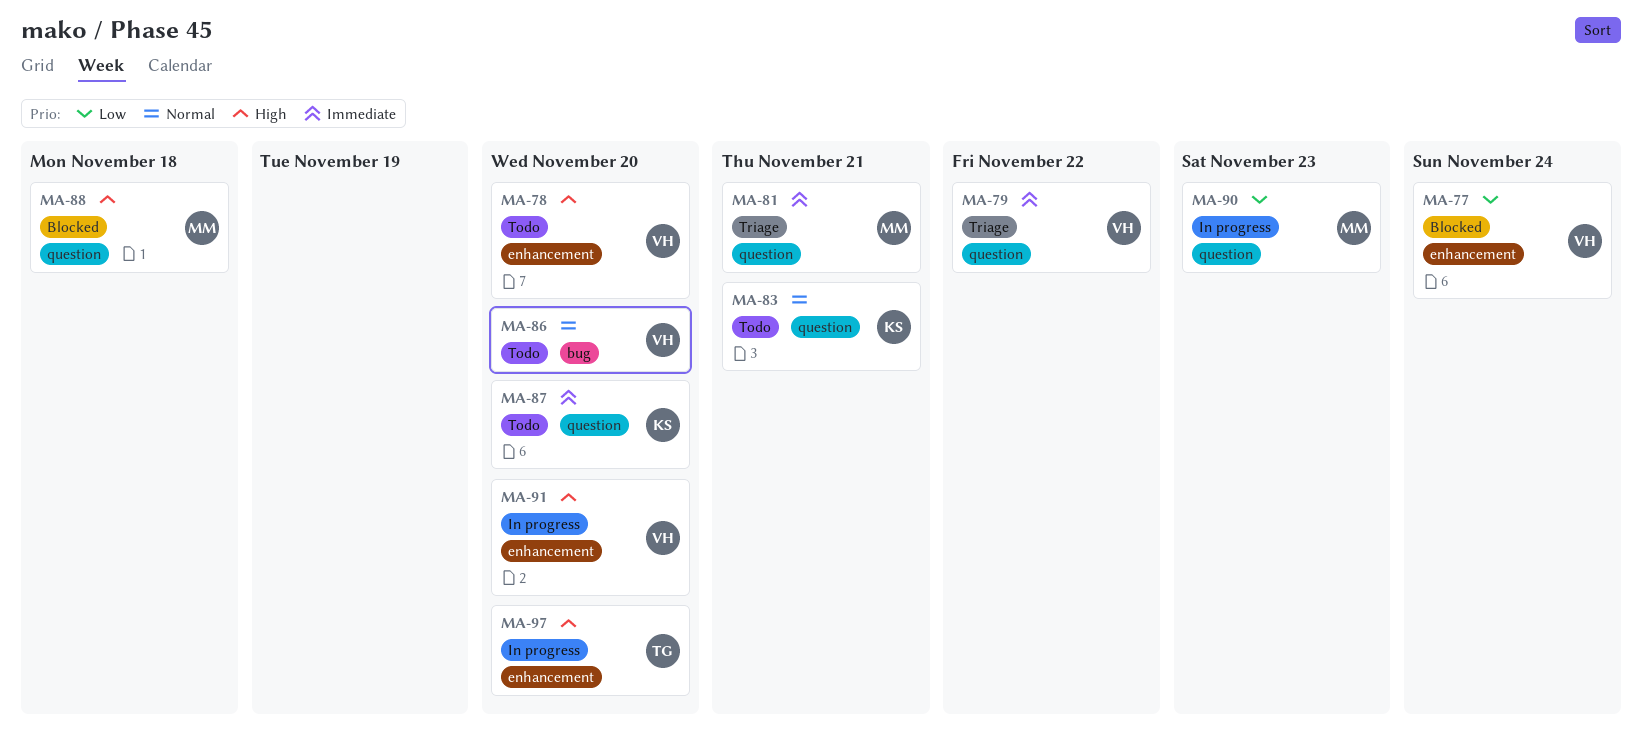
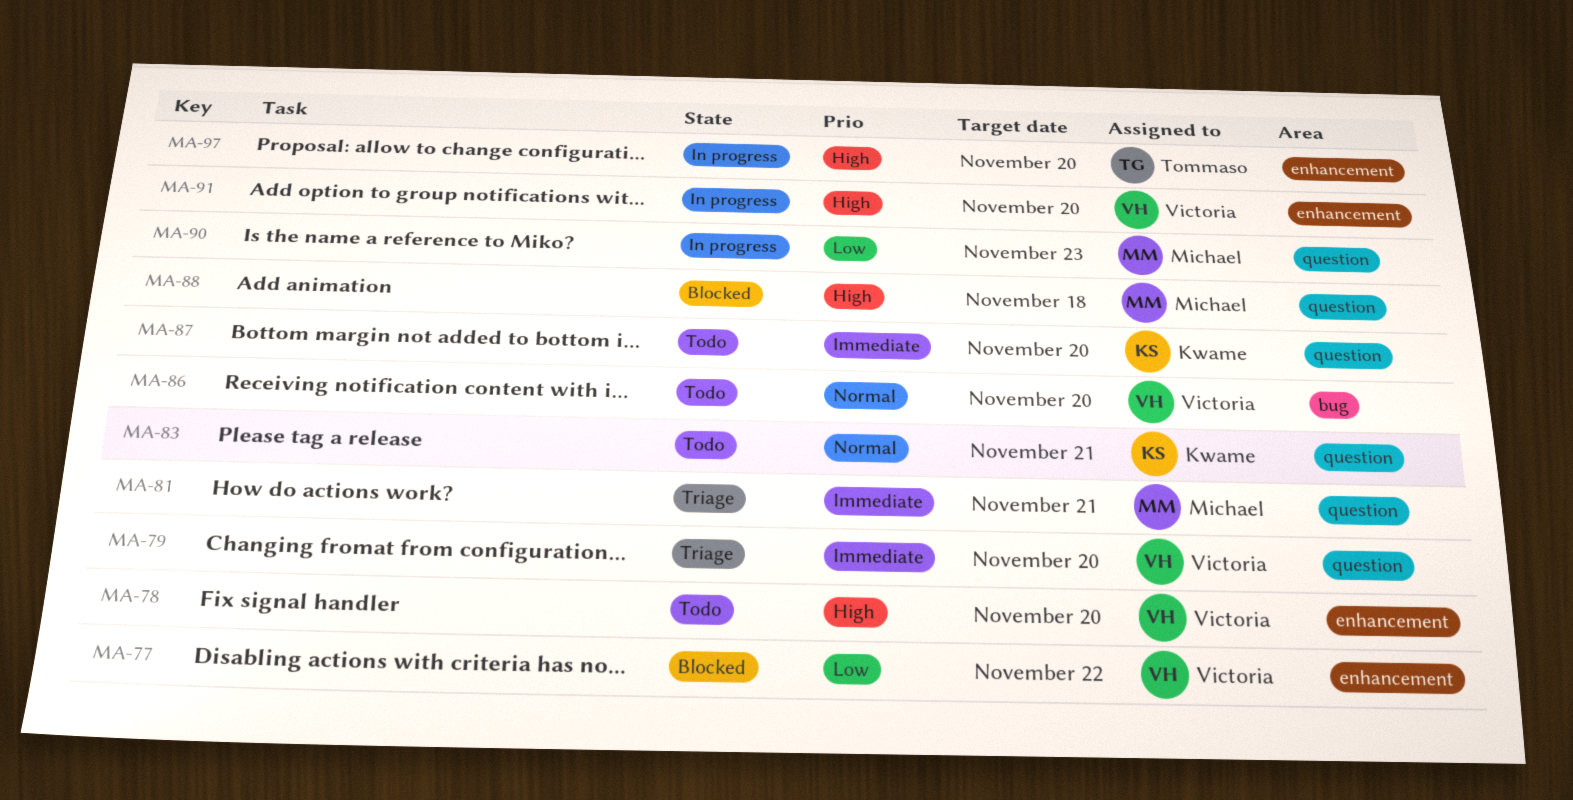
MA-77, due: Nov 24 -> Nov 22
MA-79, due: Nov 22 -> Nov 20

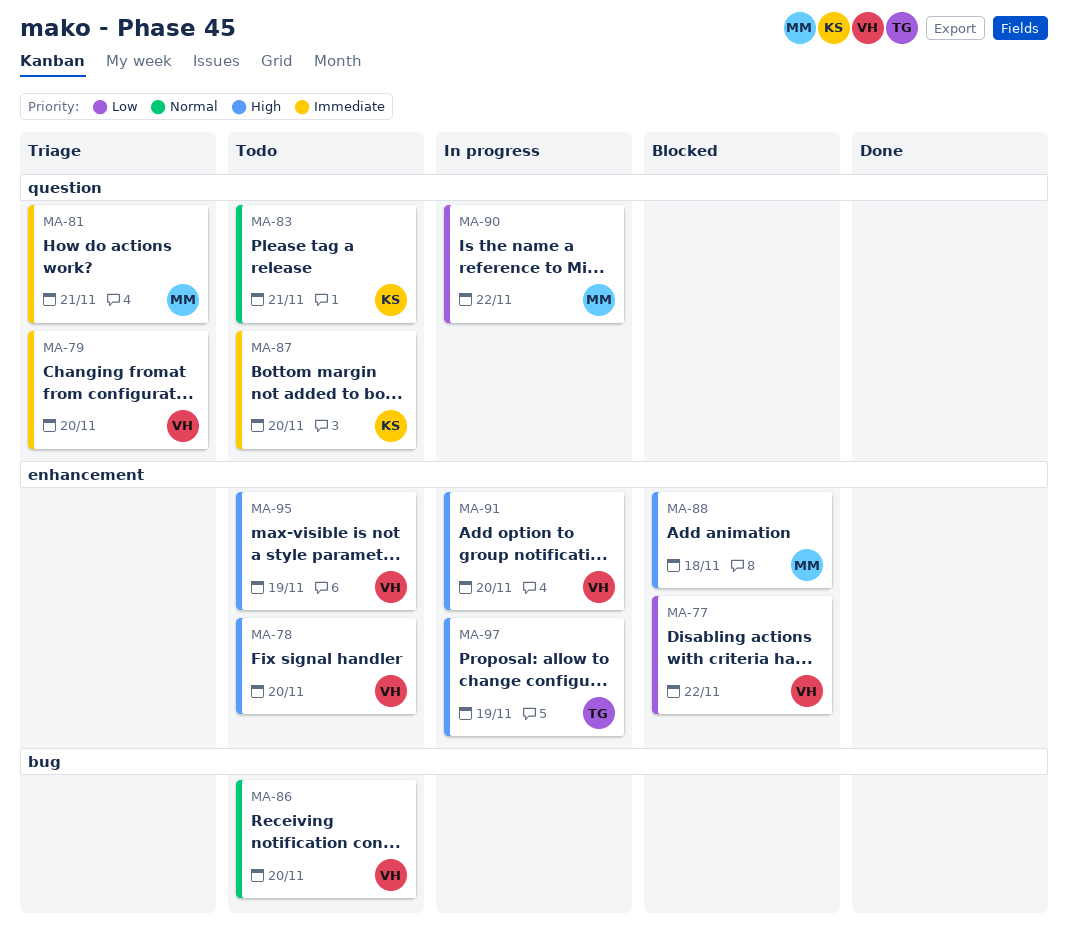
MA-88, label: question -> enhancement
MA-90, due: Nov 23 -> Nov 22
MA-95: none -> present
MA-97, due: Nov 20 -> Nov 19

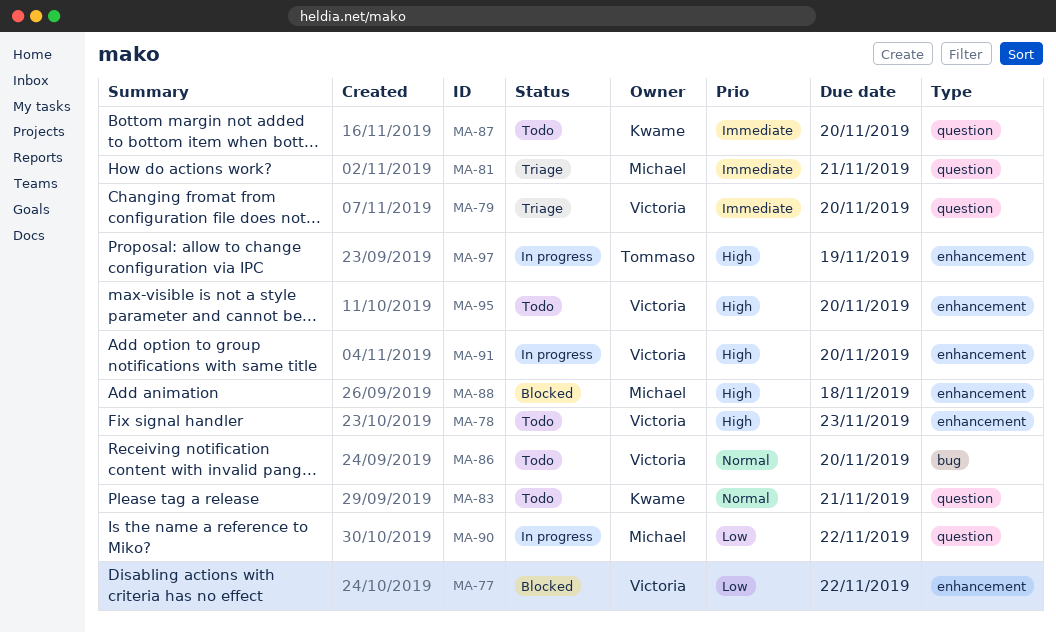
MA-78, due: Nov 20 -> Nov 23
MA-95, due: Nov 19 -> Nov 20

